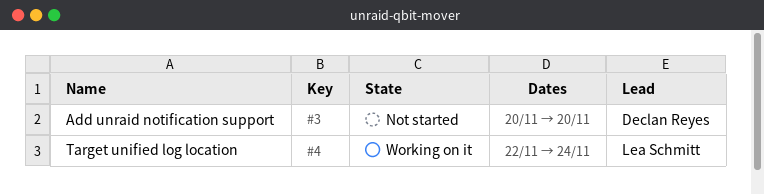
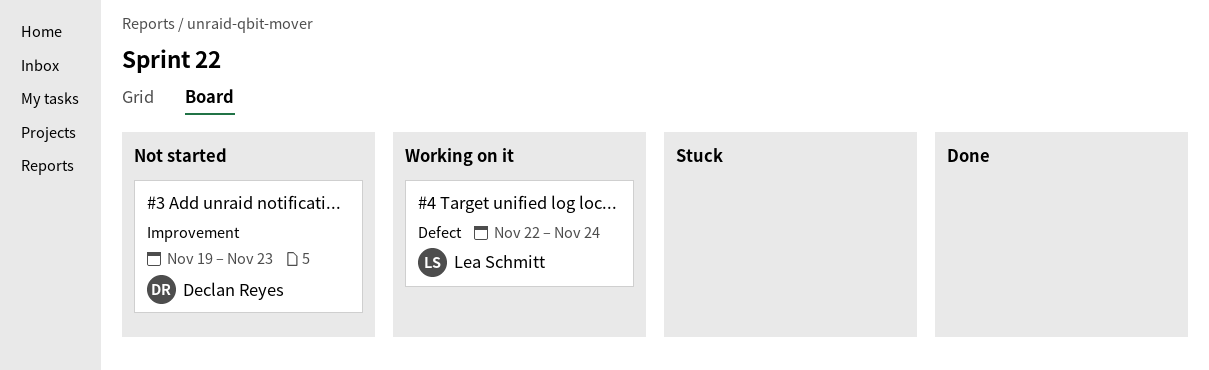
#3, start: Nov 20 -> Nov 19
#3, due: Nov 20 -> Nov 23

